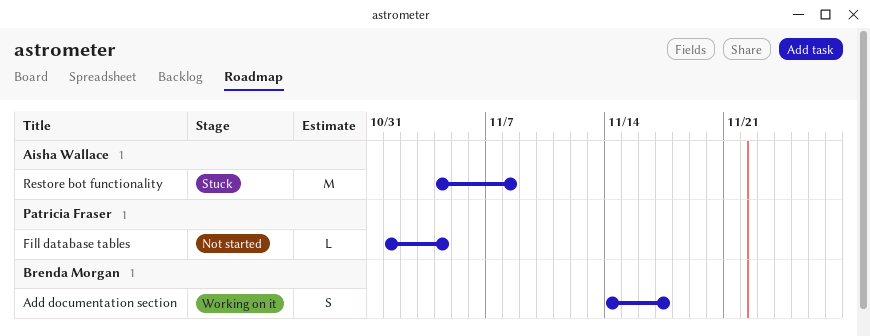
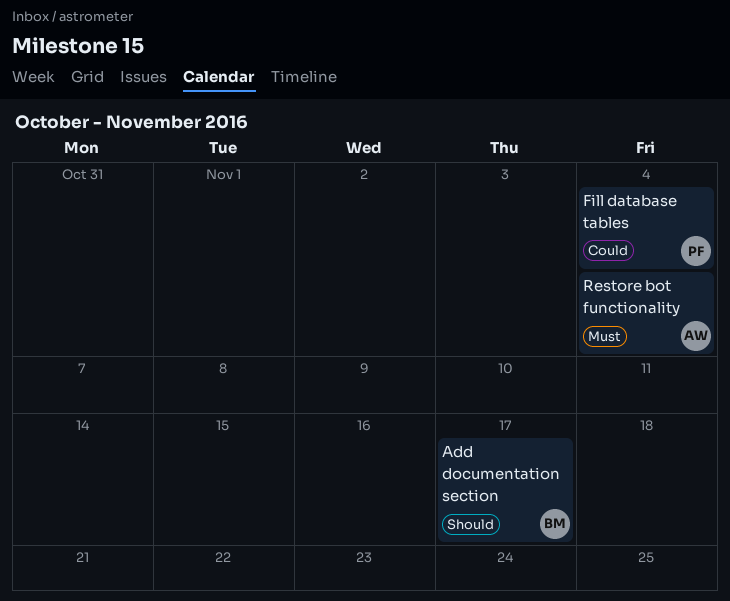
Restore bot functionality, due: Nov 8 -> Nov 4

